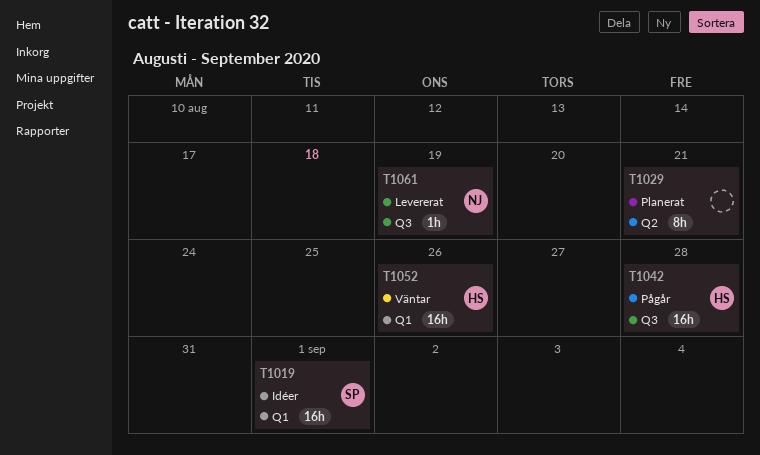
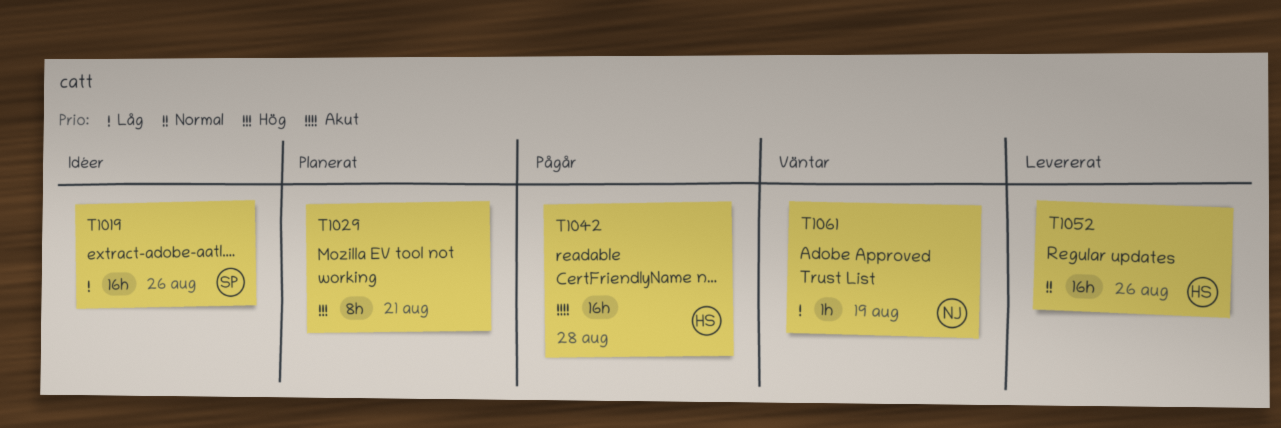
T1019, due: Sep 1 -> Aug 26
T1052, status: Väntar -> Levererat
T1061, status: Levererat -> Väntar

